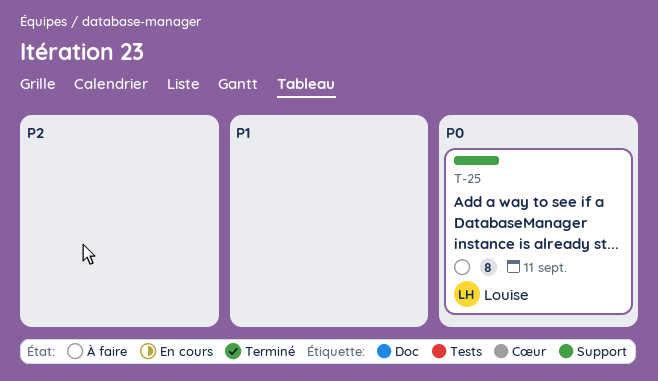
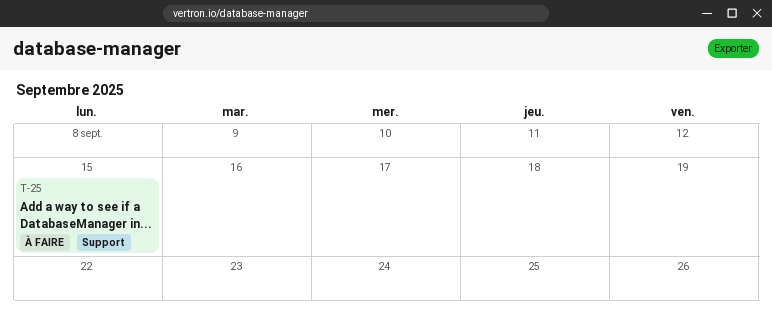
T-25, due: Sep 11 -> Sep 15

